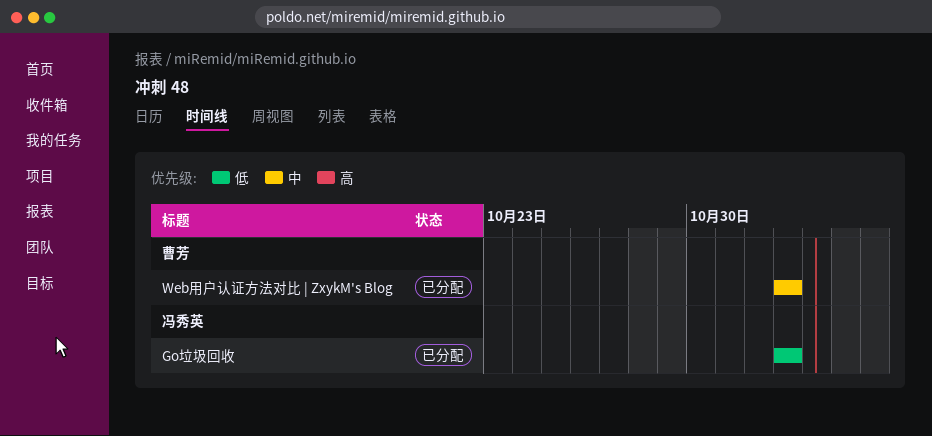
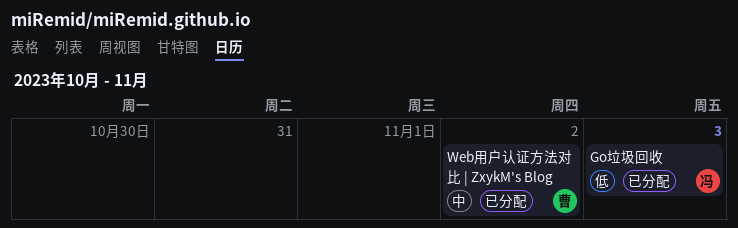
Go垃圾回收, due: Nov 2 -> Nov 3

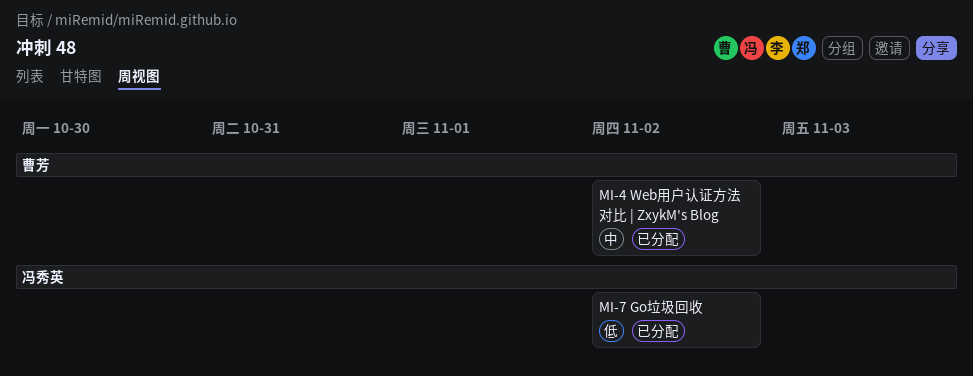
Go垃圾回收, due: Nov 3 -> Nov 2

